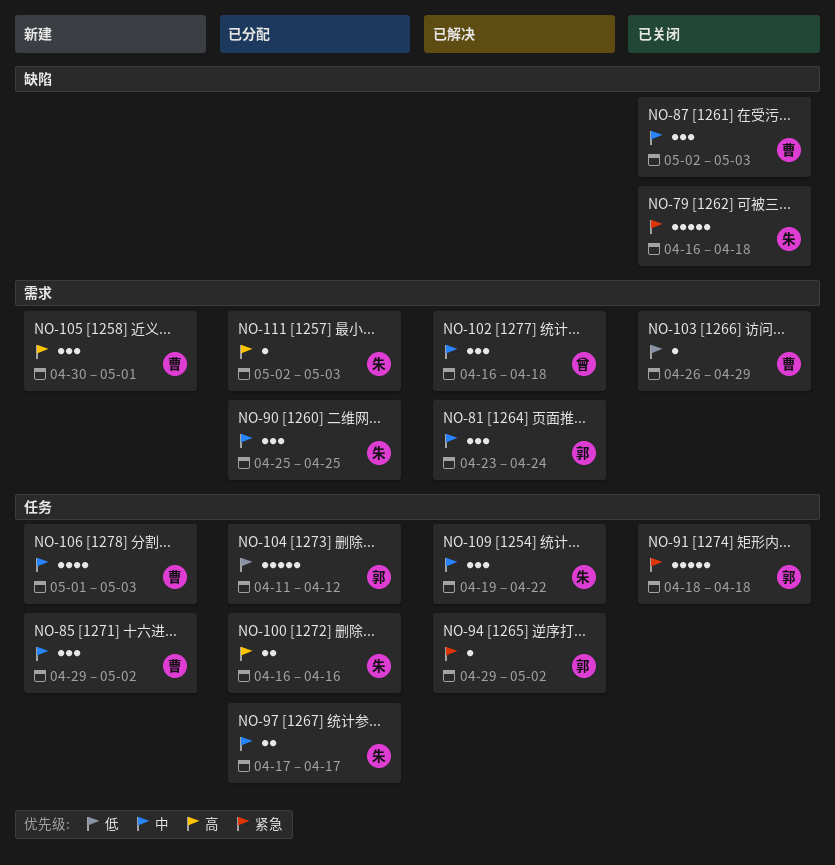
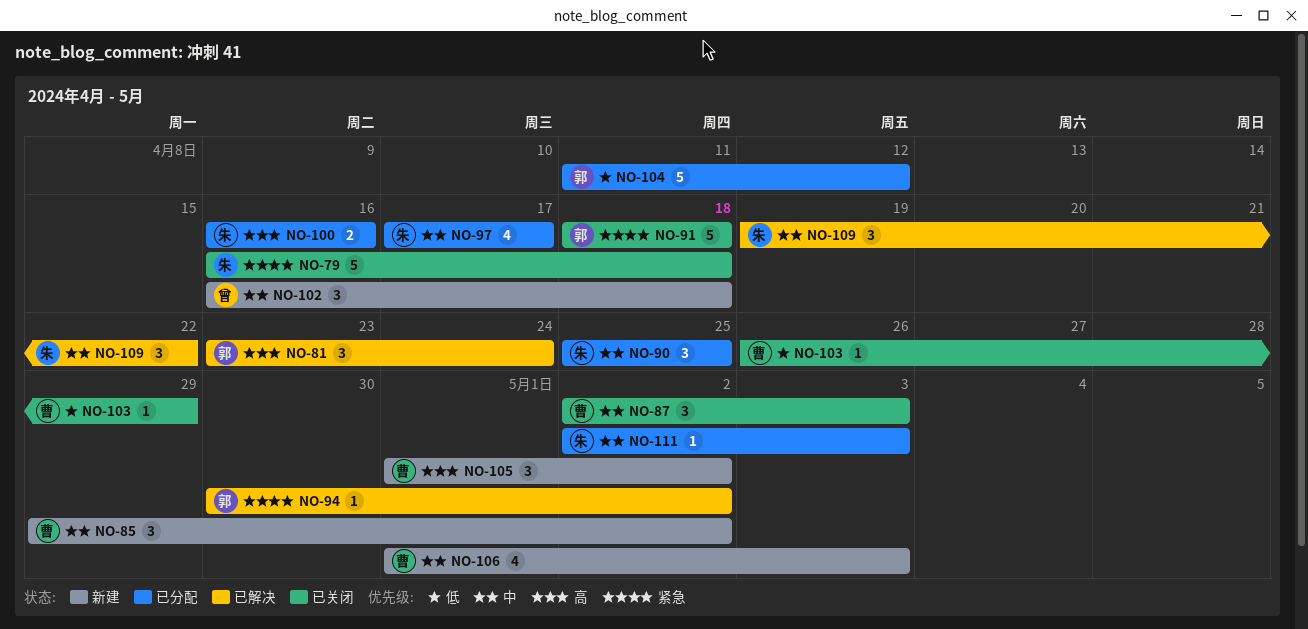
NO-81, priority: 中 -> 高
NO-94, start: Apr 29 -> Apr 30
NO-97, estimate: 2 -> 4
NO-102, status: 已解决 -> 新建
NO-105, start: Apr 30 -> May 1
NO-105, due: May 1 -> May 2
NO-111, priority: 高 -> 中

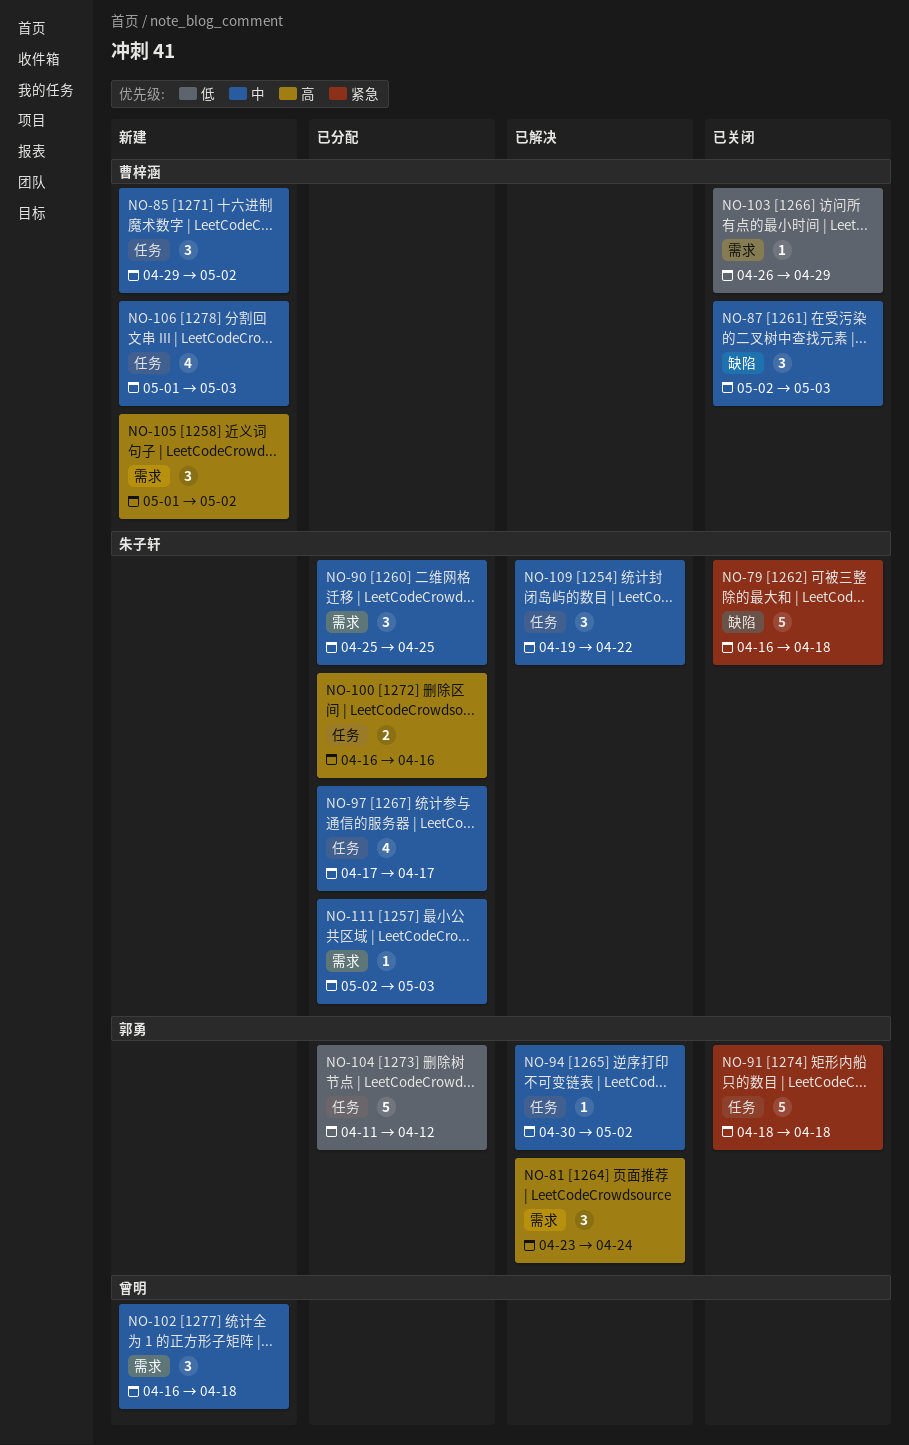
NO-94, priority: 紧急 -> 中

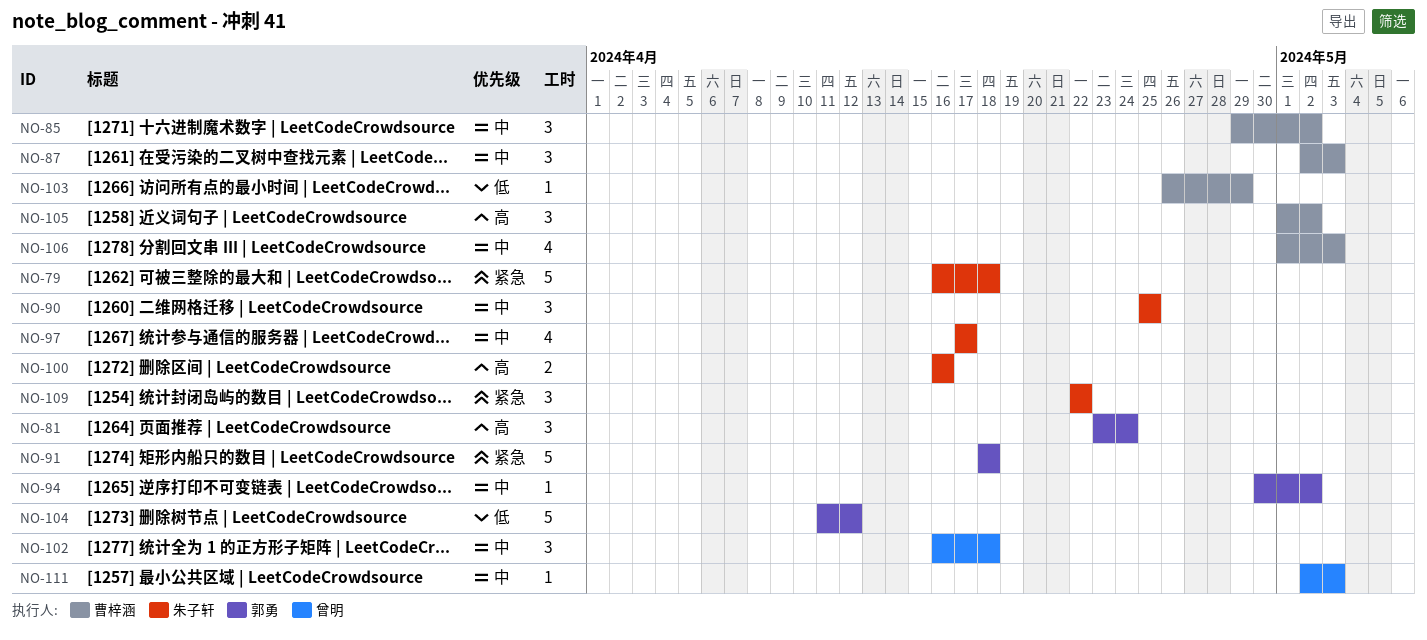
NO-109, priority: 中 -> 紧急
NO-109, start: Apr 19 -> Apr 22
NO-111, owner: 朱子轩 -> 曾明

